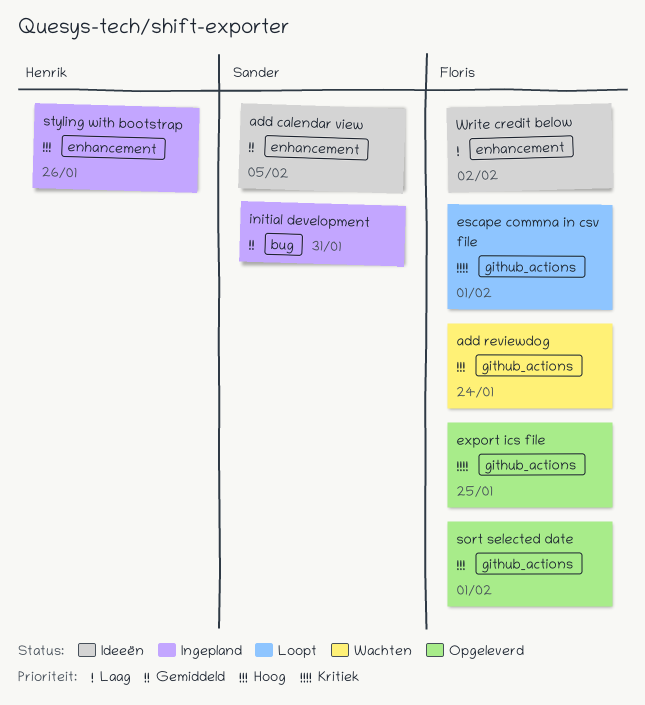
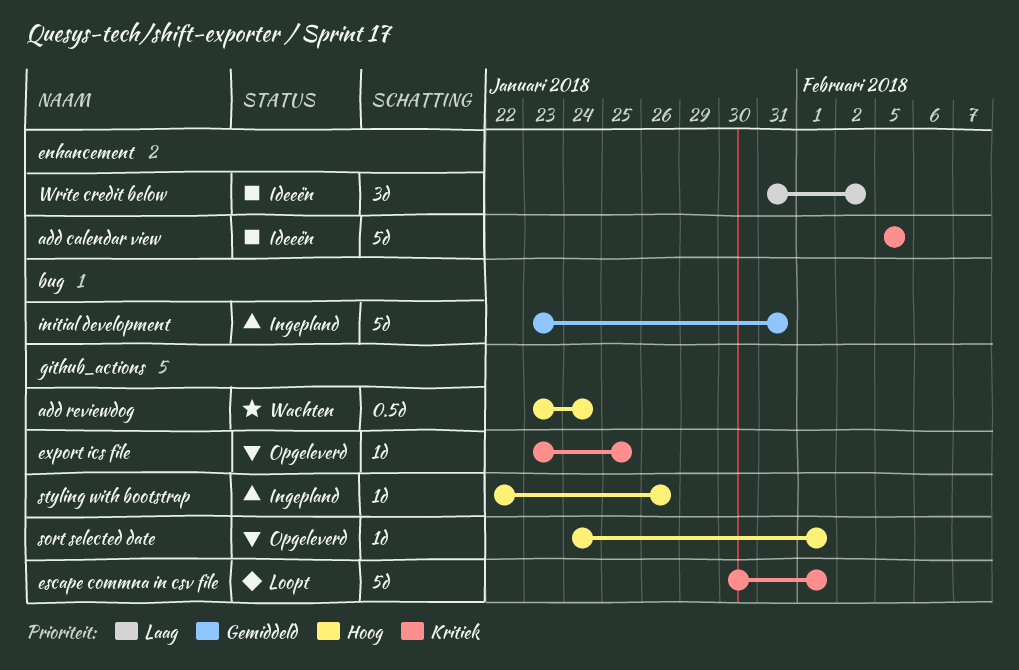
add calendar view, priority: Gemiddeld -> Kritiek
styling with bootstrap, label: enhancement -> github_actions

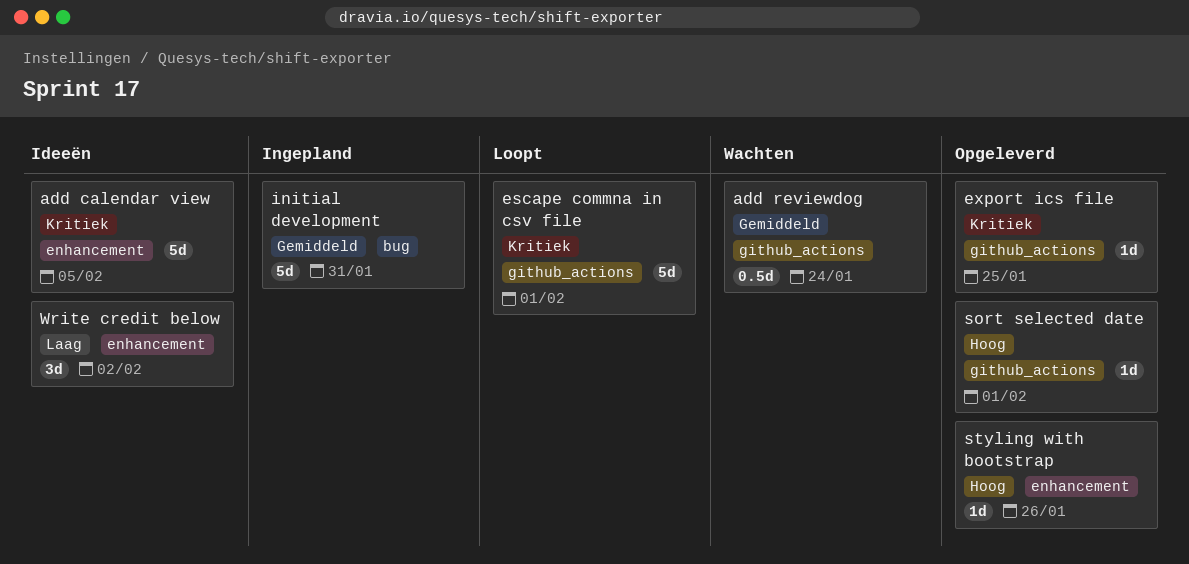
add reviewdog, priority: Hoog -> Gemiddeld
styling with bootstrap, status: Ingepland -> Opgeleverd
styling with bootstrap, label: github_actions -> enhancement

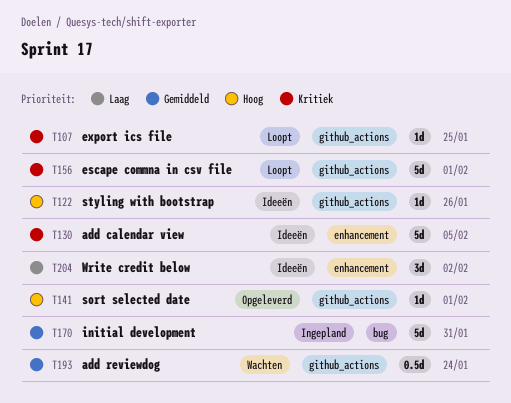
export ics file, status: Opgeleverd -> Loopt
styling with bootstrap, status: Opgeleverd -> Ideeën
styling with bootstrap, label: enhancement -> github_actions

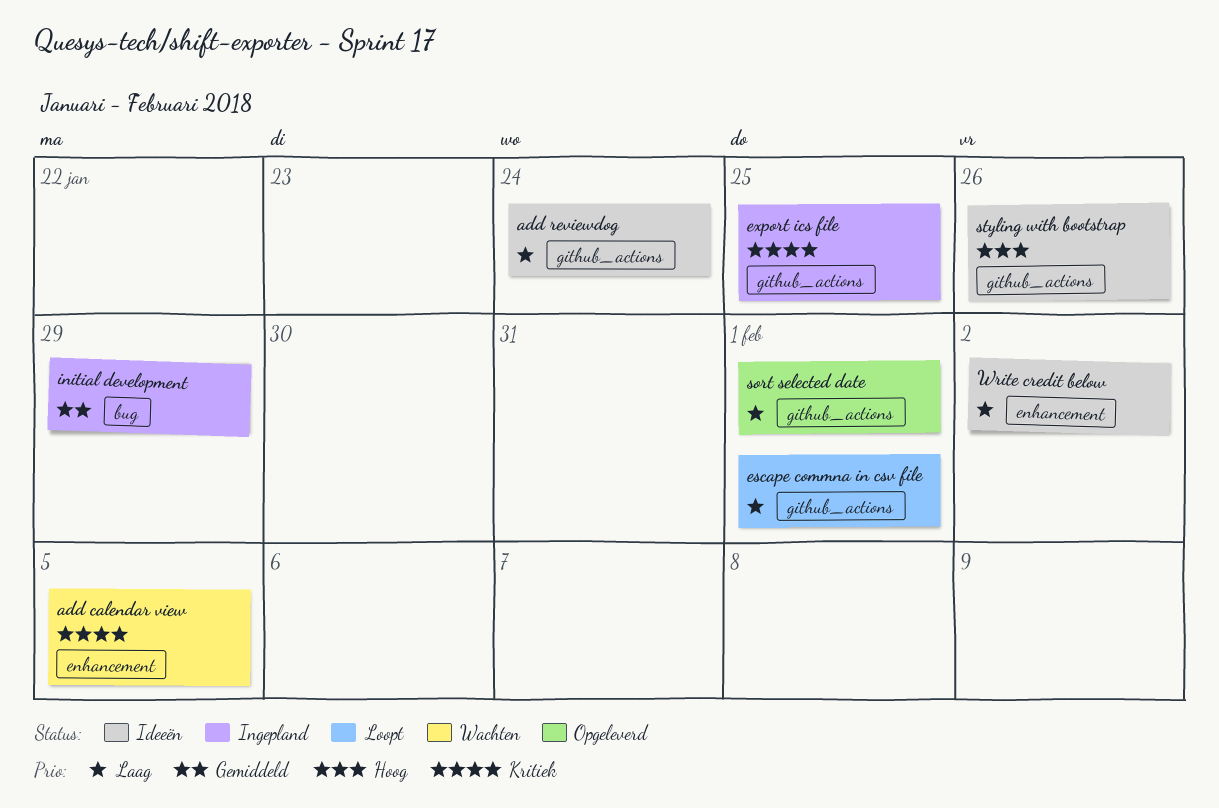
add calendar view, status: Ideeën -> Wachten
add reviewdog, status: Wachten -> Ideeën
add reviewdog, priority: Gemiddeld -> Laag
escape commna in csv file, priority: Kritiek -> Laag
export ics file, status: Loopt -> Ingepland
initial development, due: Jan 31 -> Jan 29
sort selected date, priority: Hoog -> Laag

